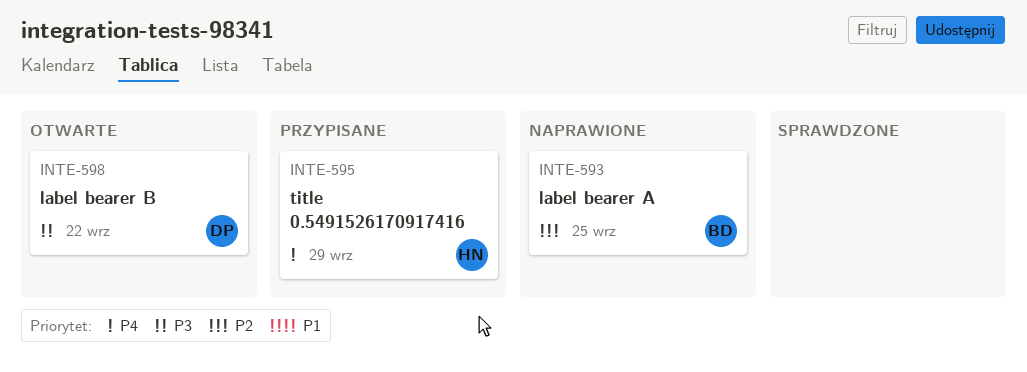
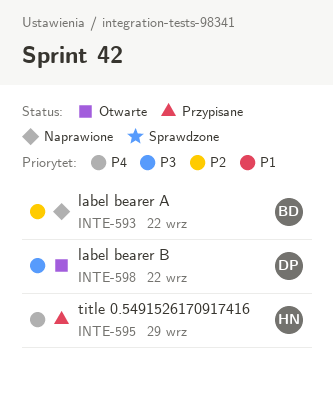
INTE-593, due: Sep 25 -> Sep 22

